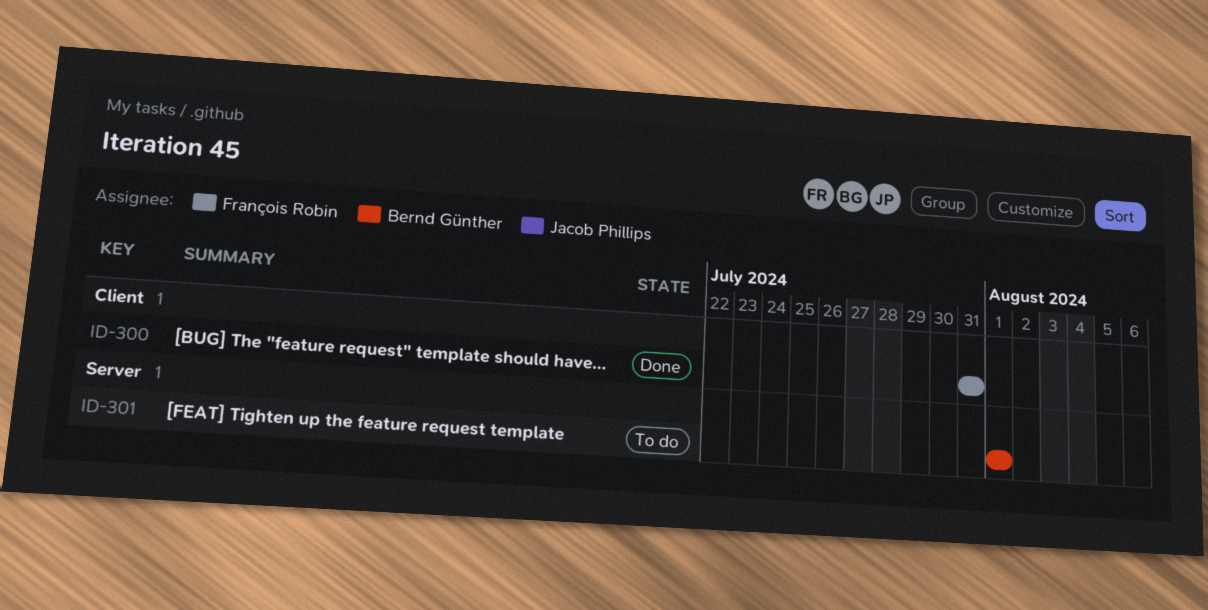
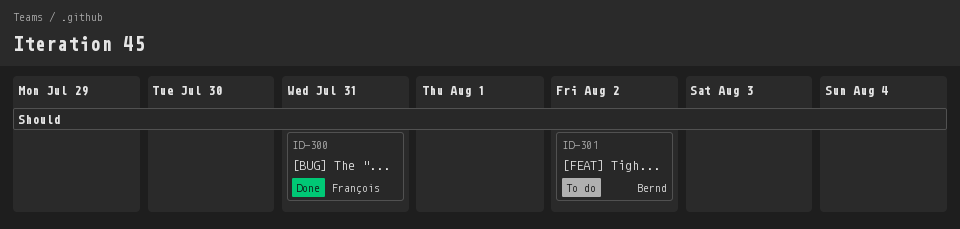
ID-301, due: Aug 1 -> Aug 2

